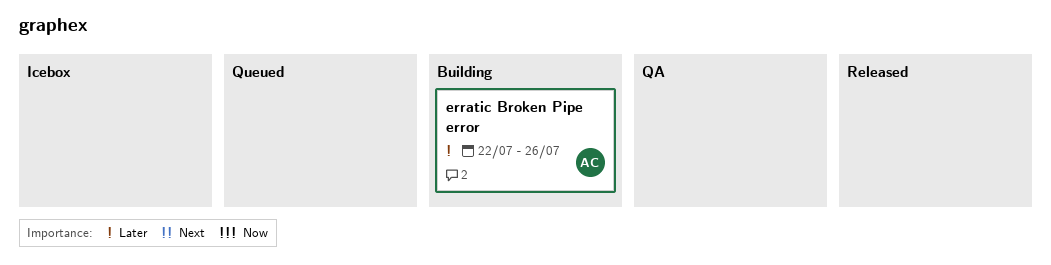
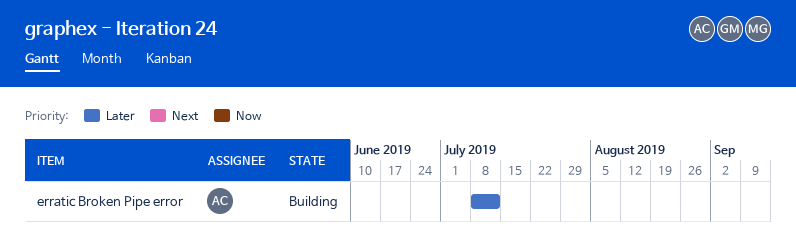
erratic Broken Pipe error, start: Jul 22 -> Jul 8
erratic Broken Pipe error, due: Jul 26 -> Jul 12

